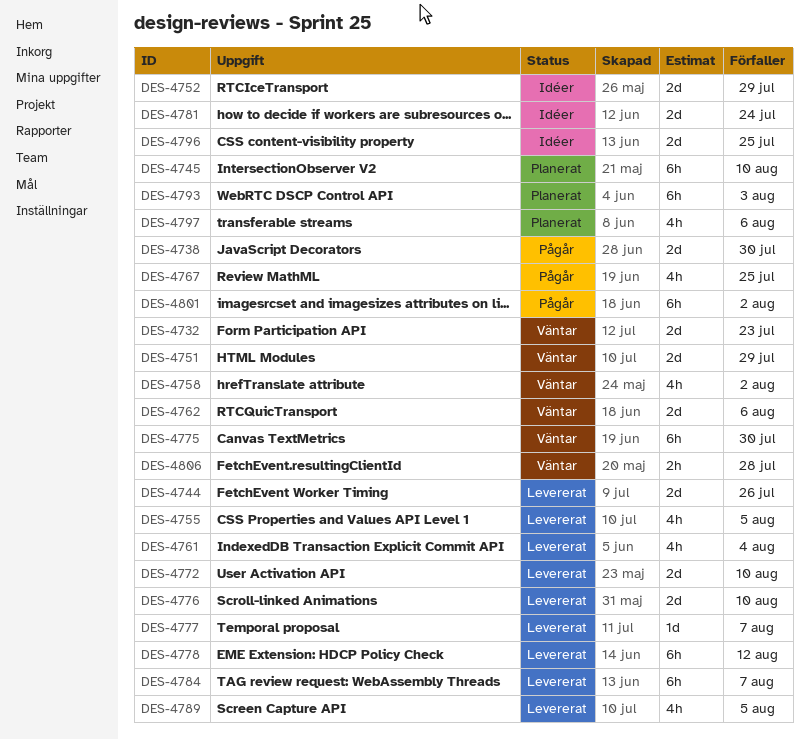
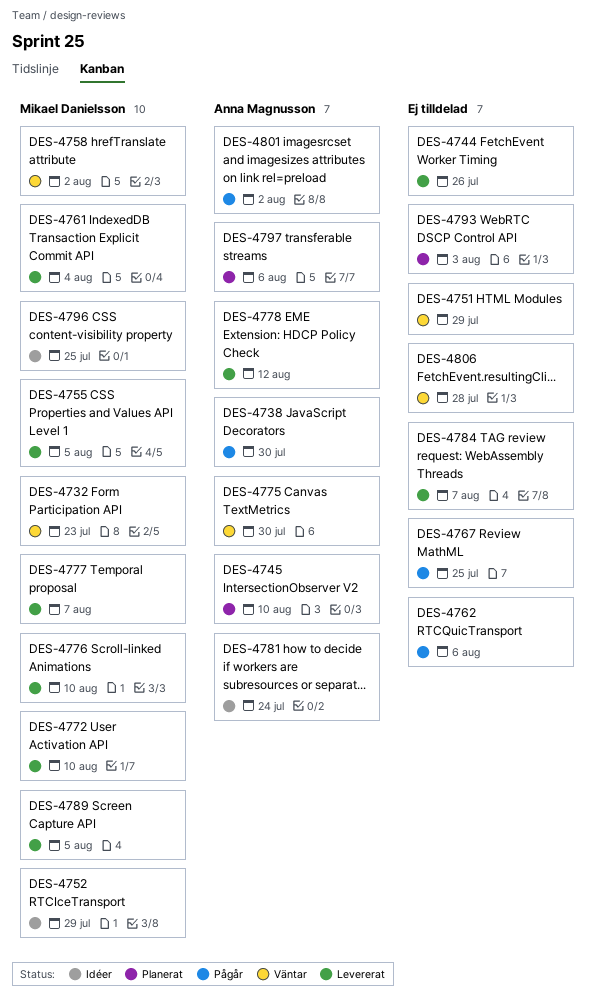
DES-4762, status: Väntar -> Pågår

